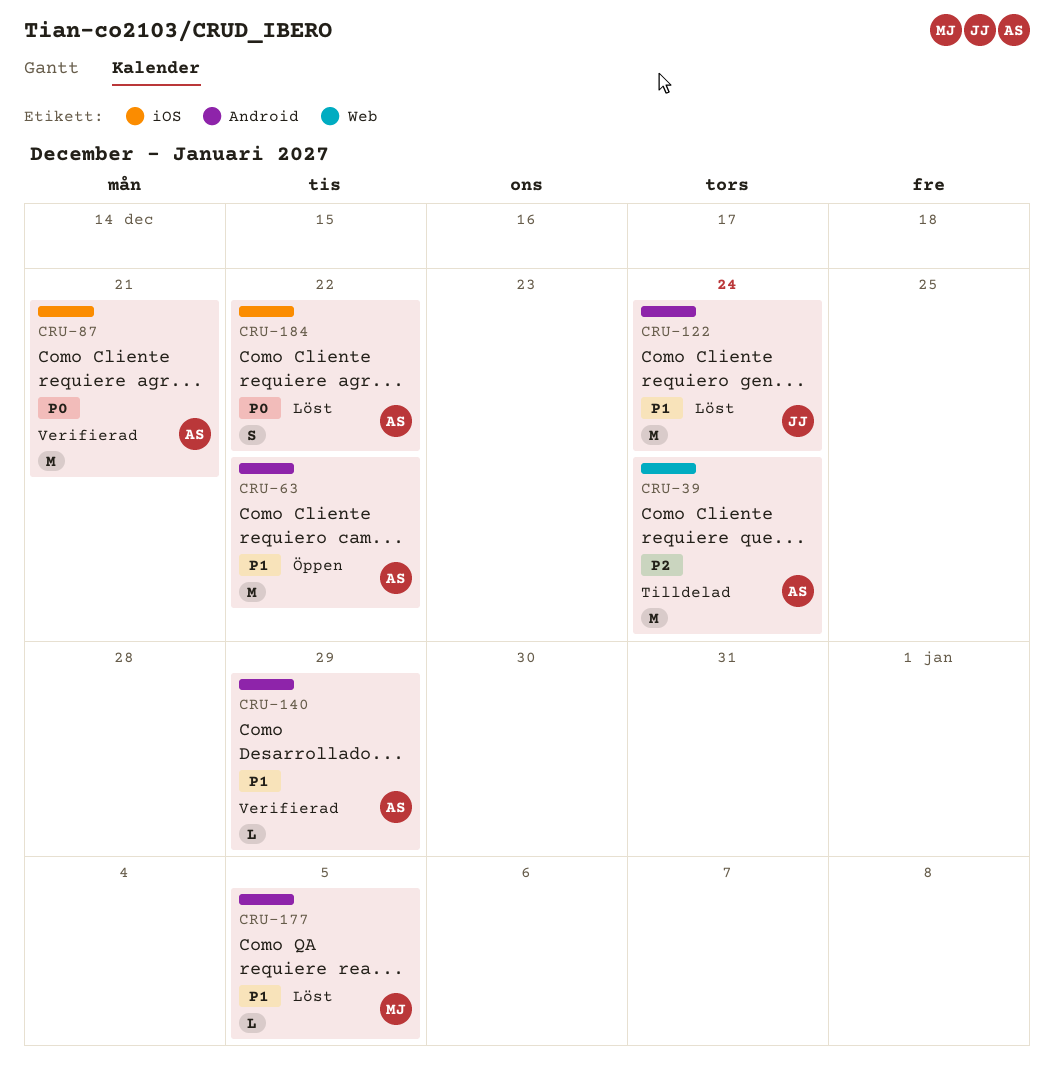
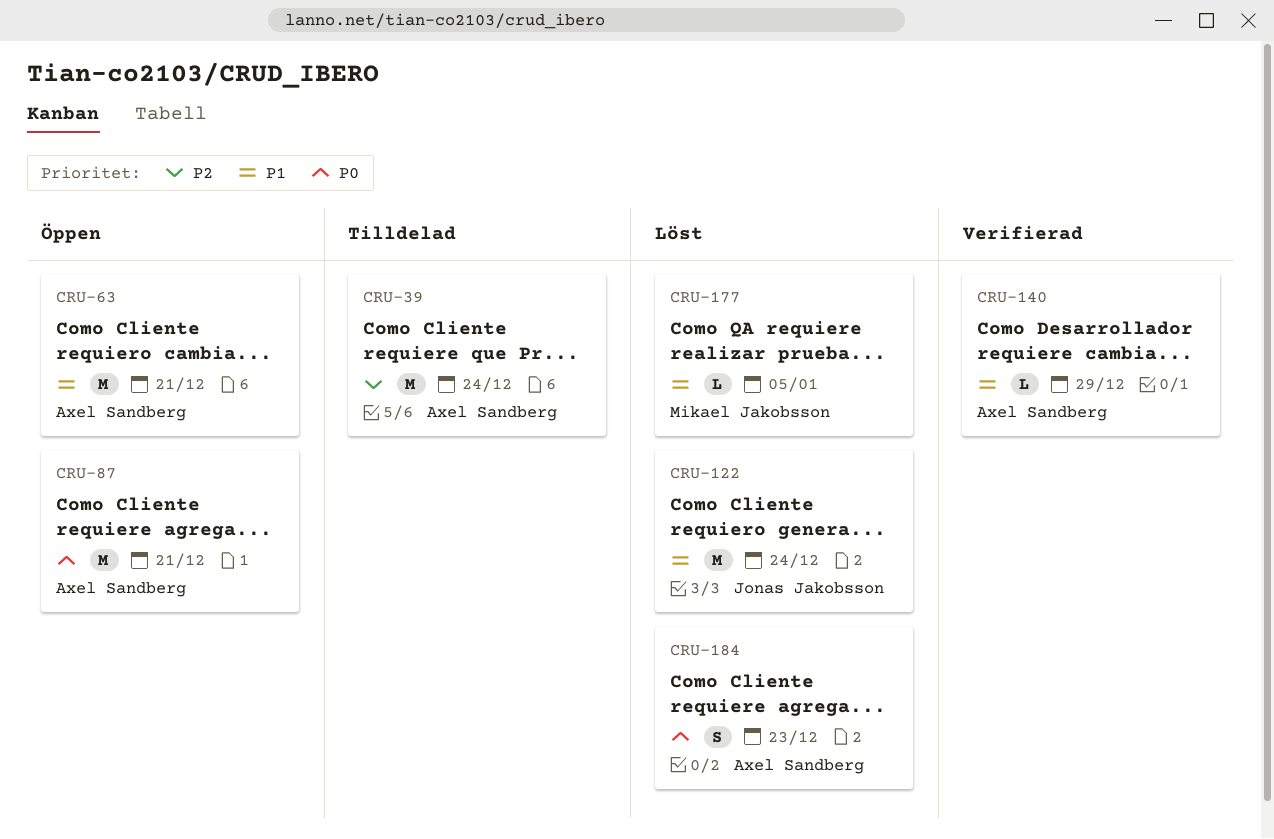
CRU-63, due: Dec 22 -> Dec 21
CRU-87, status: Verifierad -> Öppen
CRU-184, due: Dec 22 -> Dec 23

